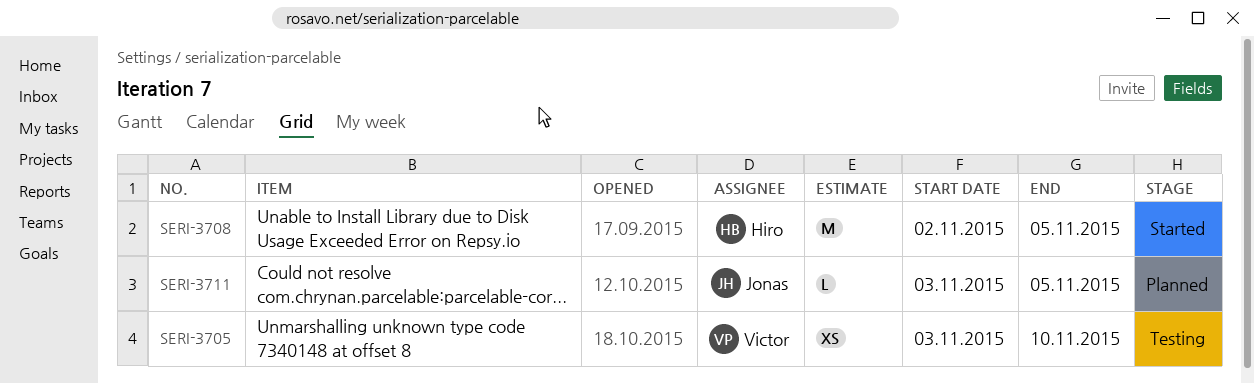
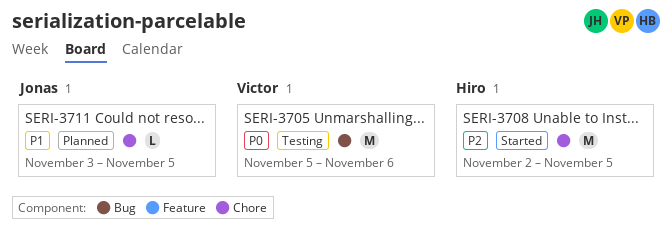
SERI-3705, estimate: XS -> M
SERI-3705, start: Nov 3 -> Nov 5
SERI-3705, due: Nov 10 -> Nov 6

